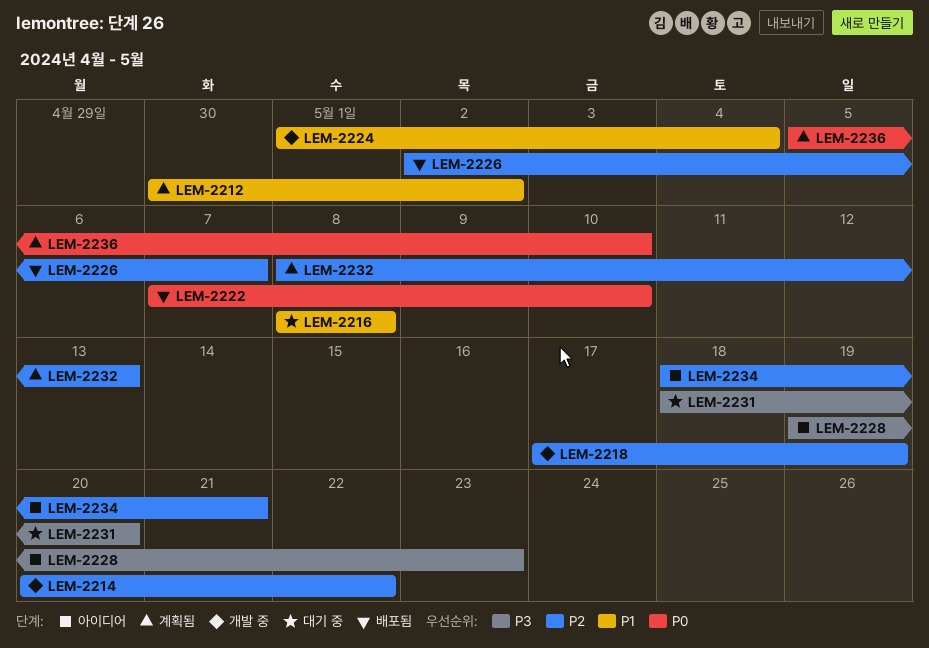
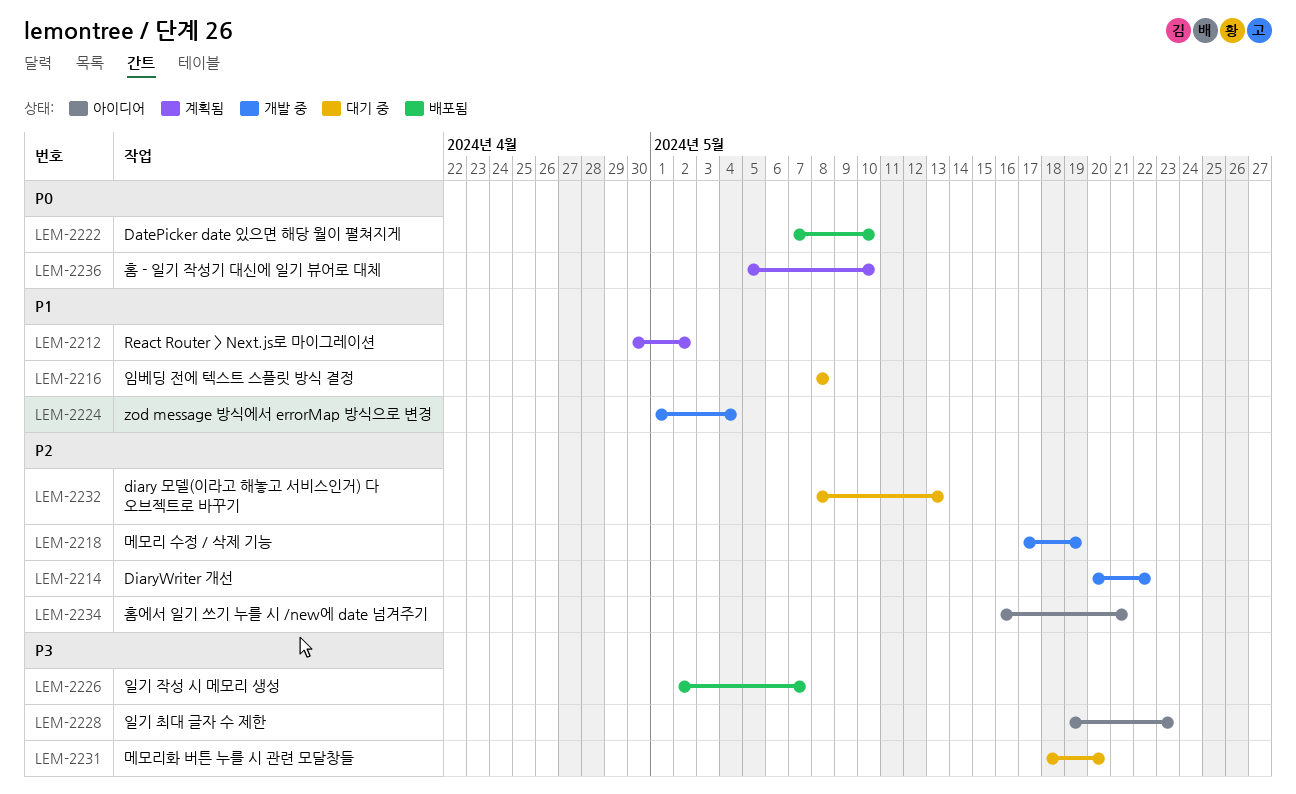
LEM-2226, priority: P2 -> P3
LEM-2232, status: 계획됨 -> 대기 중
LEM-2234, start: May 18 -> May 16

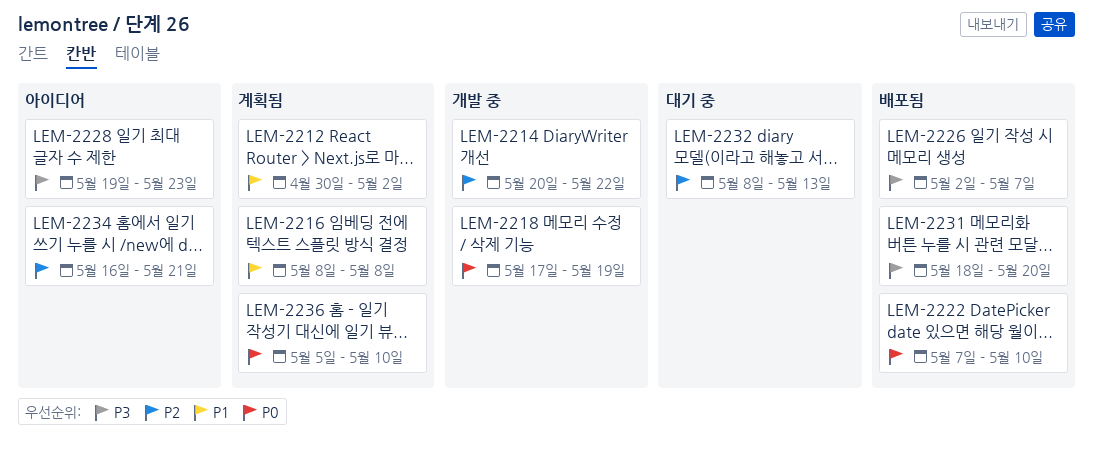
LEM-2216, status: 대기 중 -> 계획됨
LEM-2218, priority: P2 -> P0
LEM-2224: present -> none
LEM-2231, status: 대기 중 -> 배포됨

